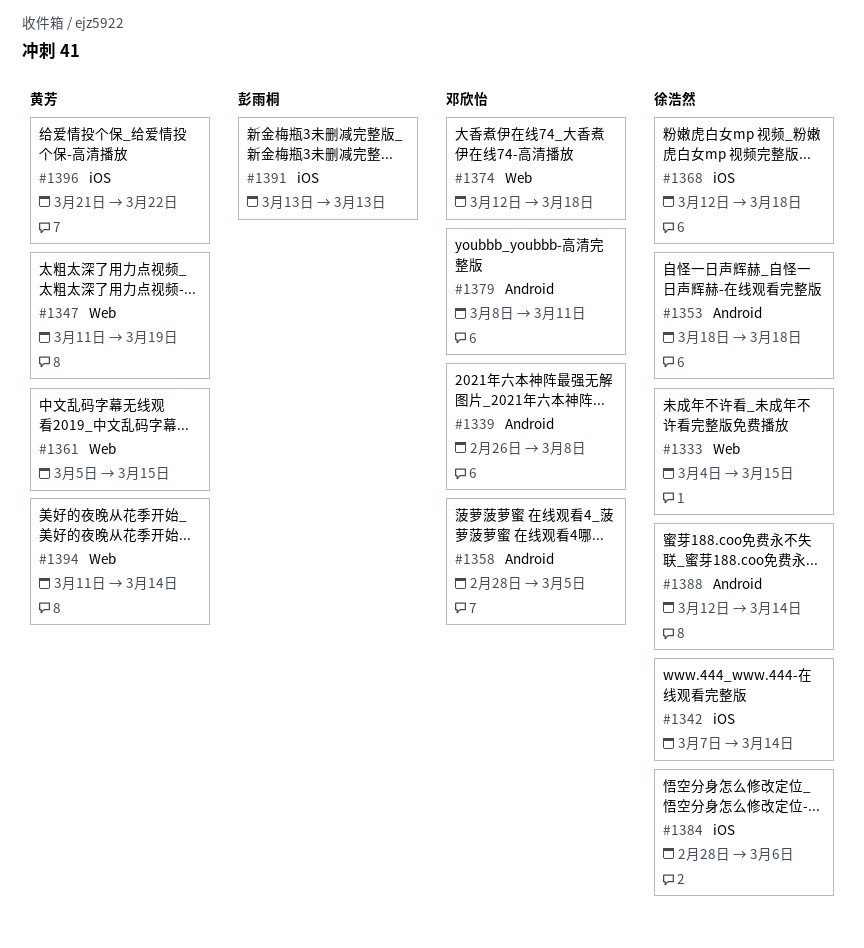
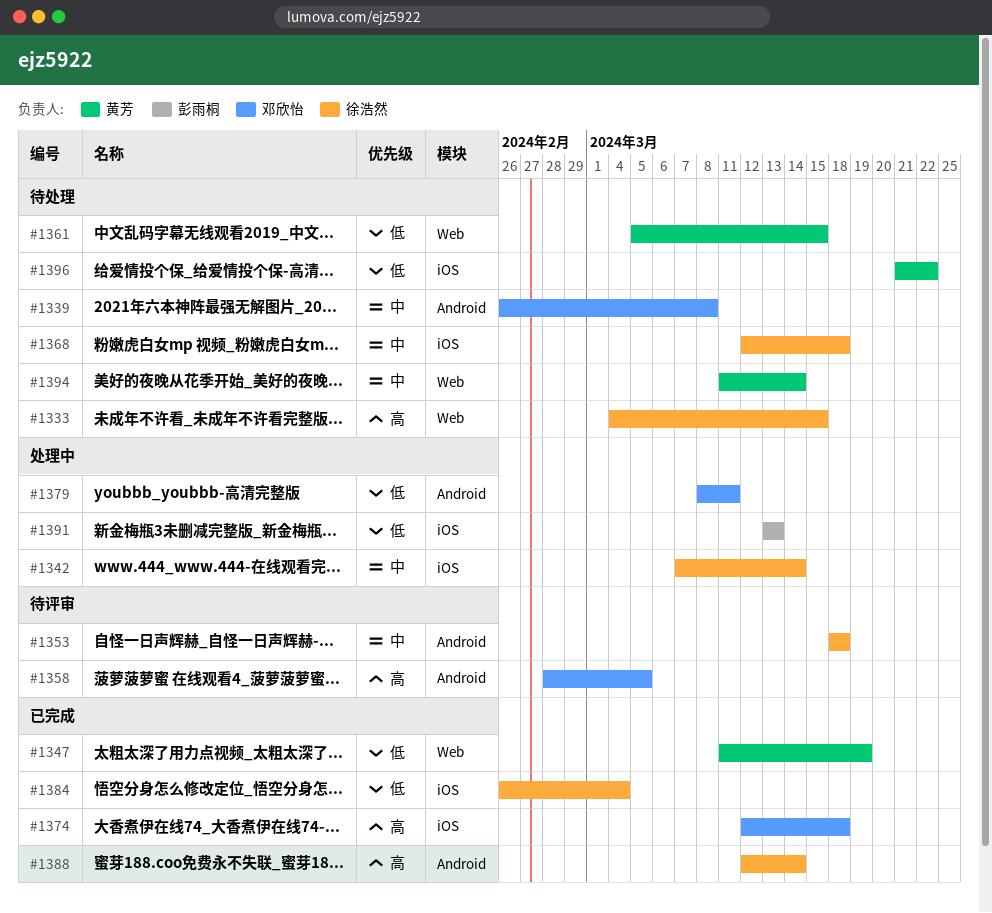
#1374, label: Web -> iOS
#1384, start: Feb 28 -> Feb 26
#1384, due: Mar 6 -> Mar 4

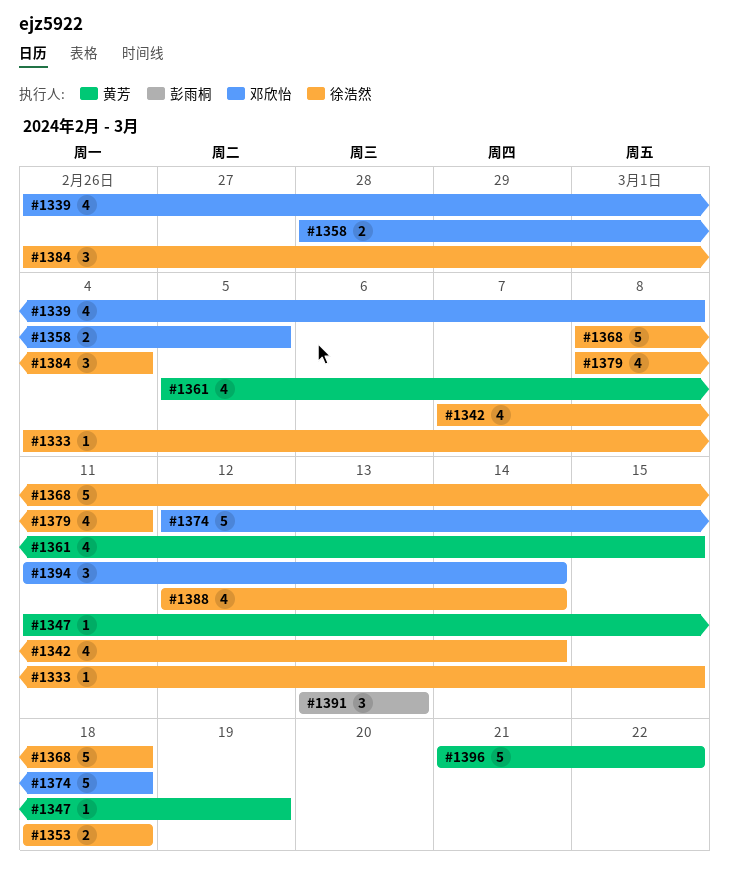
#1368, start: Mar 12 -> Mar 8
#1379, owner: 邓欣怡 -> 徐浩然
#1394, owner: 黄芳 -> 邓欣怡

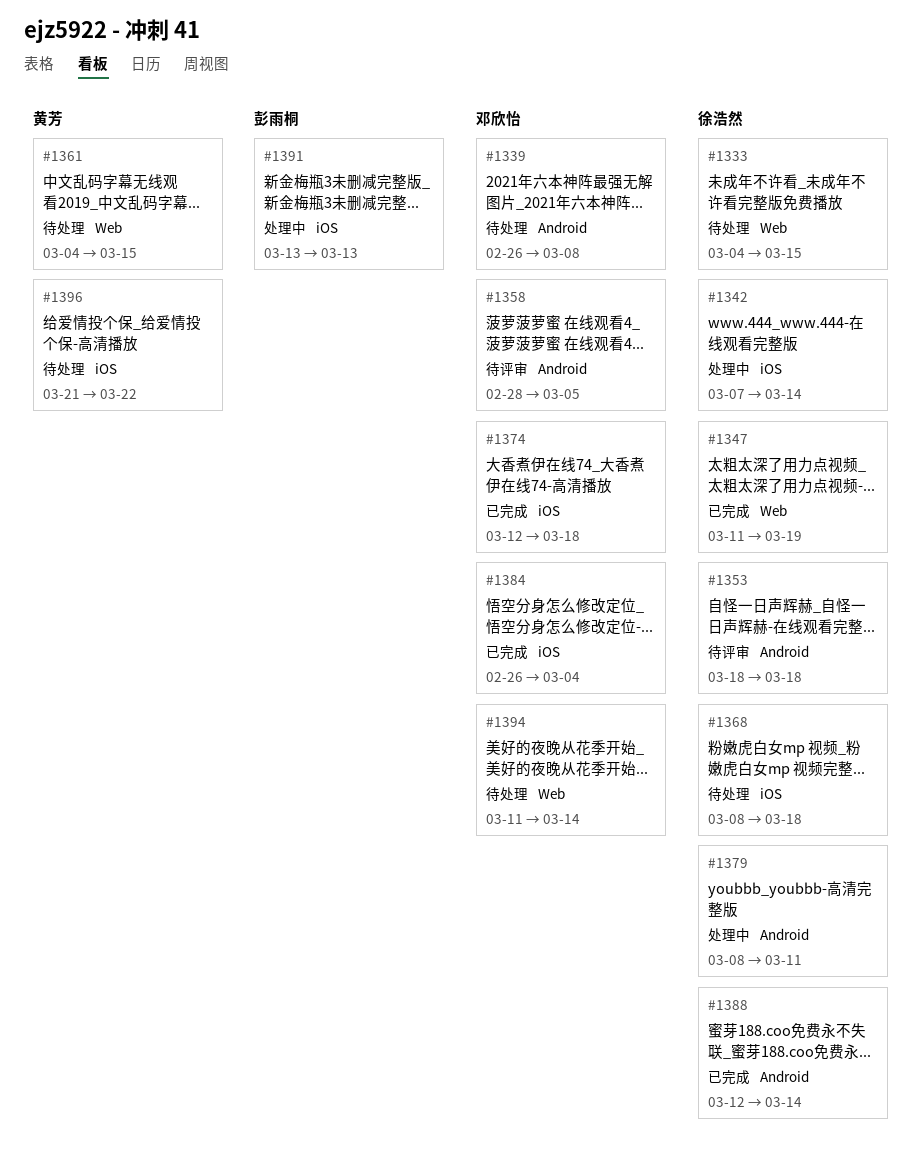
#1347, owner: 黄芳 -> 徐浩然
#1361, start: Mar 5 -> Mar 4
#1384, owner: 徐浩然 -> 邓欣怡

